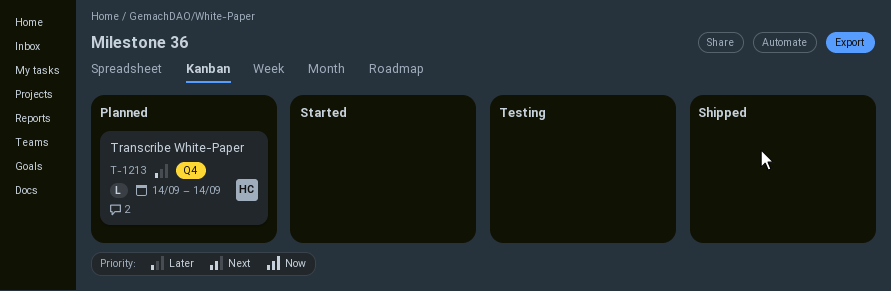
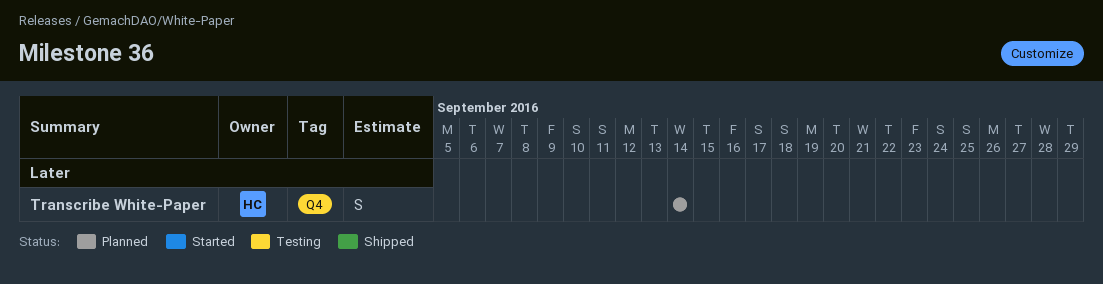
Transcribe White-Paper, estimate: L -> S

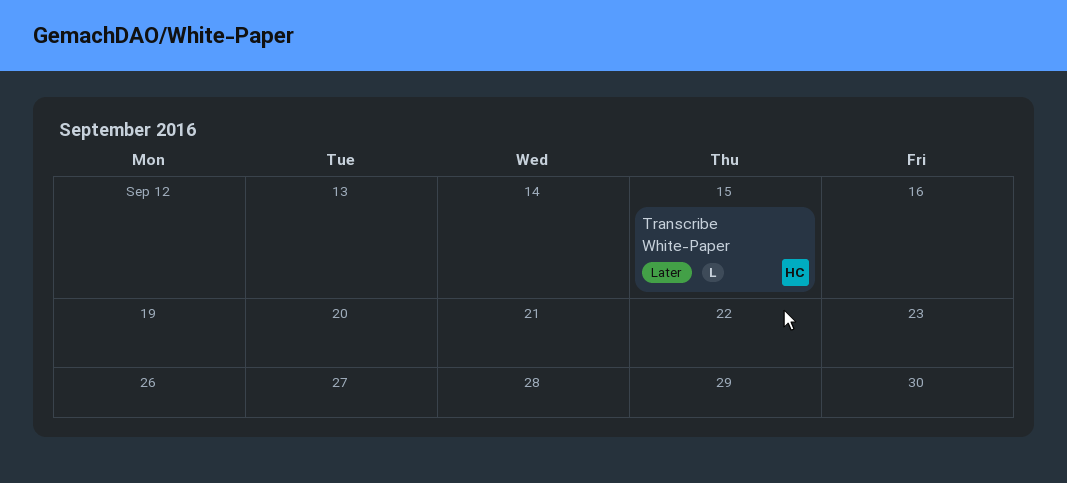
Transcribe White-Paper, estimate: S -> L
Transcribe White-Paper, due: Sep 14 -> Sep 15

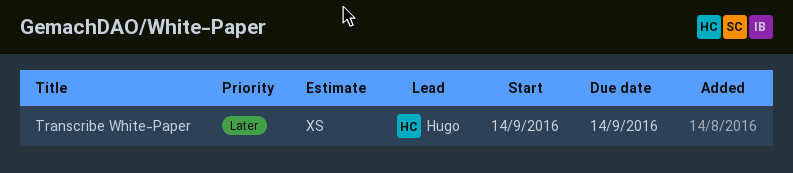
Transcribe White-Paper, estimate: L -> XS
Transcribe White-Paper, due: Sep 15 -> Sep 14

